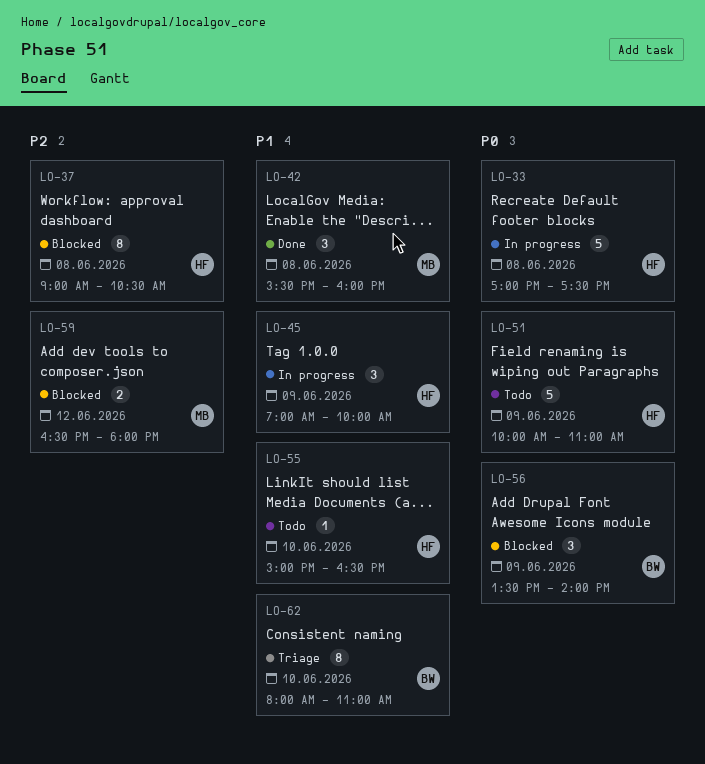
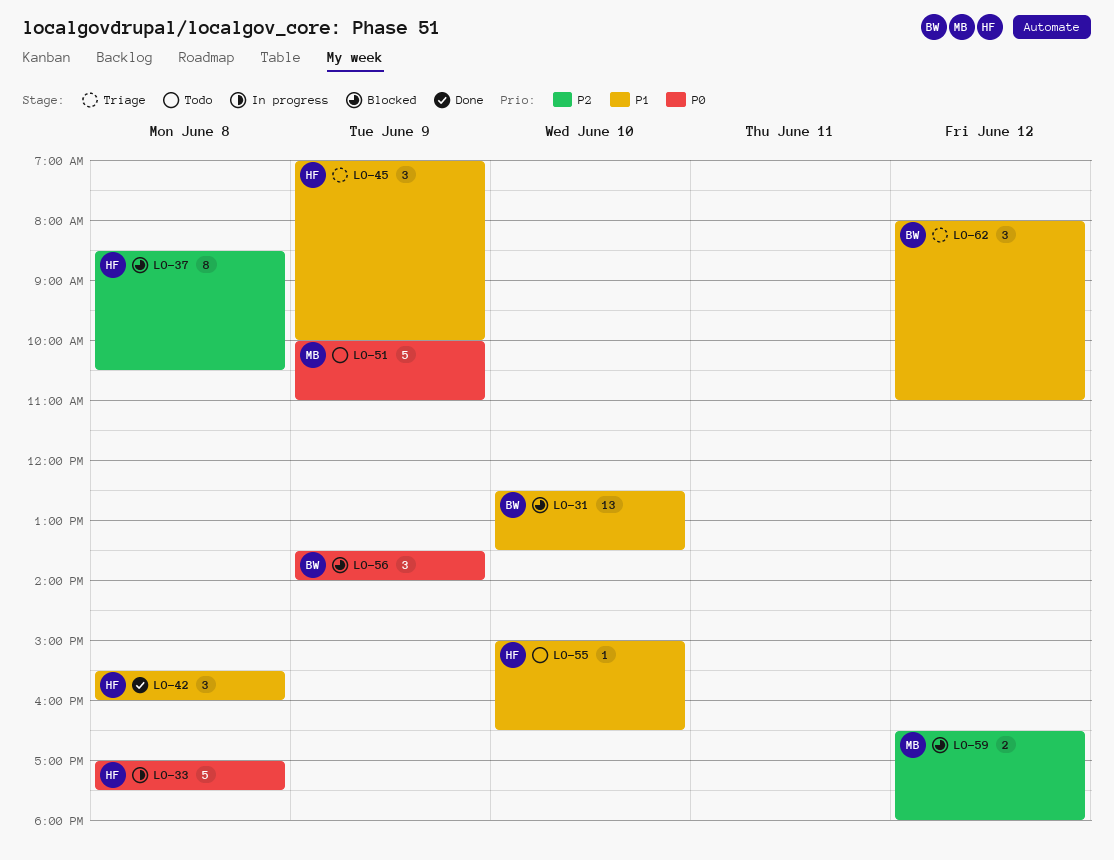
LO-31: none -> present
LO-37, begins: 09:00 -> 08:30
LO-42, owner: MB -> HF
LO-45, status: In progress -> Triage
LO-51, owner: HF -> MB
LO-62, estimate: 8 -> 3
LO-62, day: Jun 10 -> Jun 12

